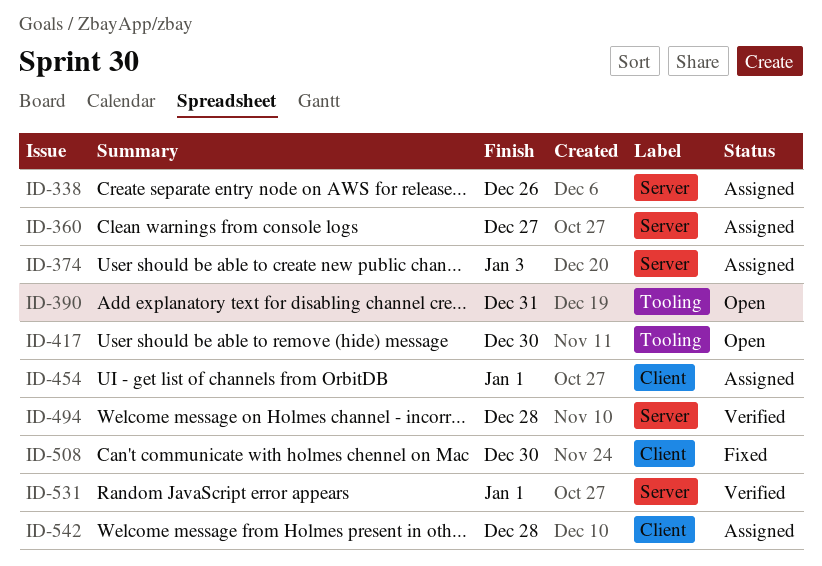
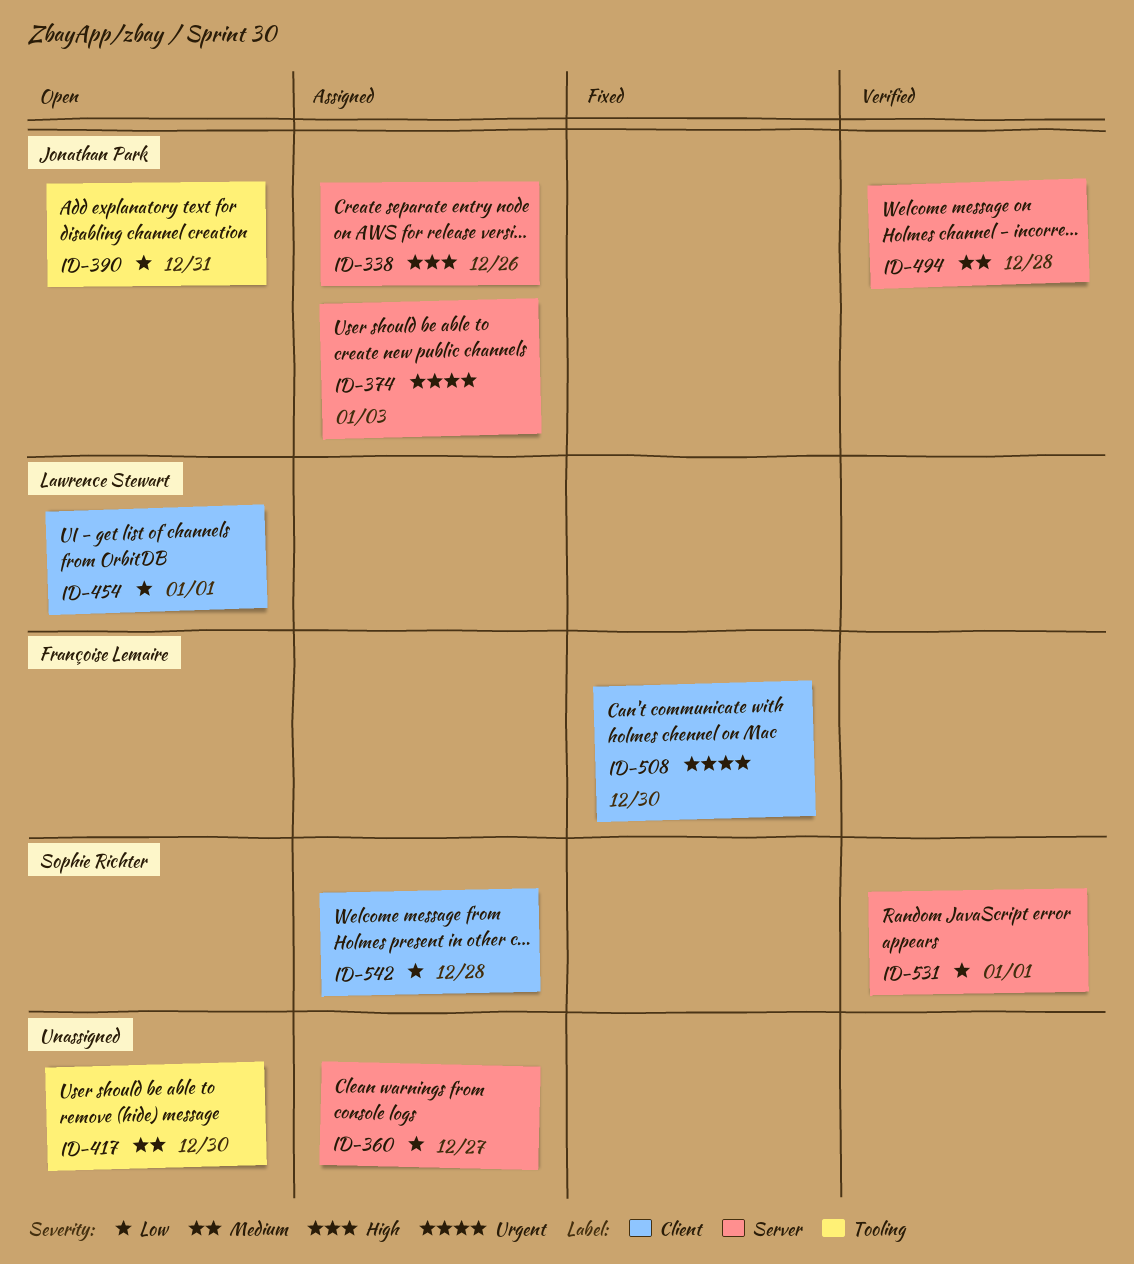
ID-454, status: Assigned -> Open

